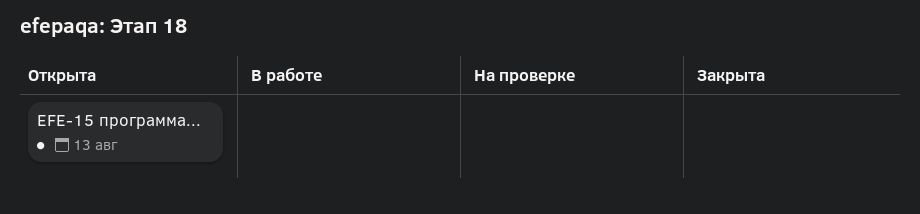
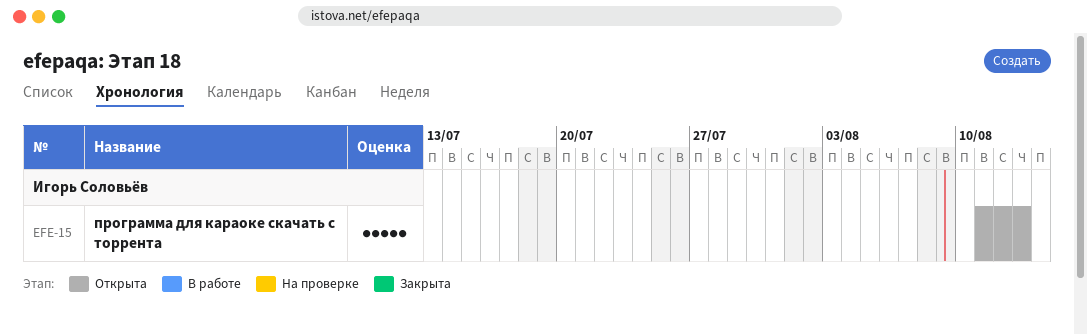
EFE-15, estimate: 1 -> 5

